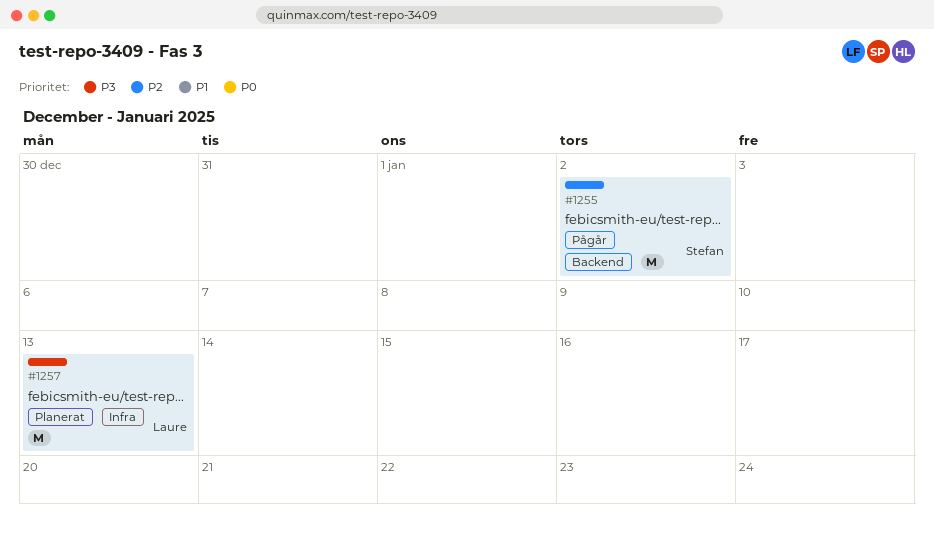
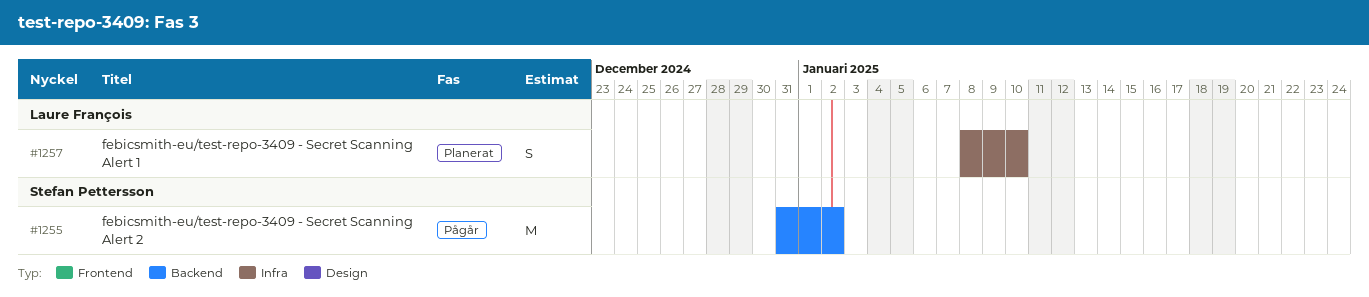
#1257, estimate: M -> S
#1257, due: Jan 13 -> Jan 10

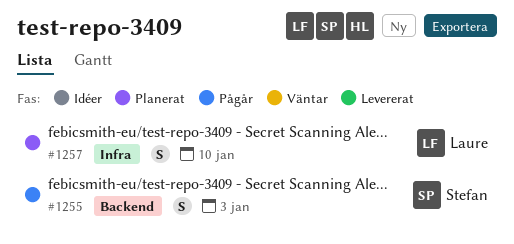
#1255, estimate: M -> S
#1255, due: Jan 2 -> Jan 3

